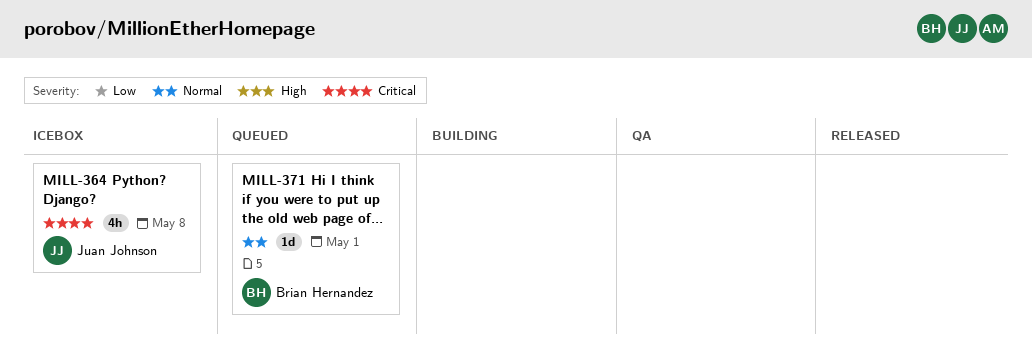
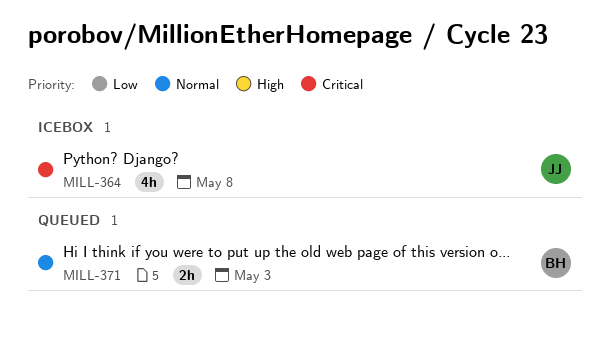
MILL-371, estimate: 1d -> 2h
MILL-371, due: May 1 -> May 3

